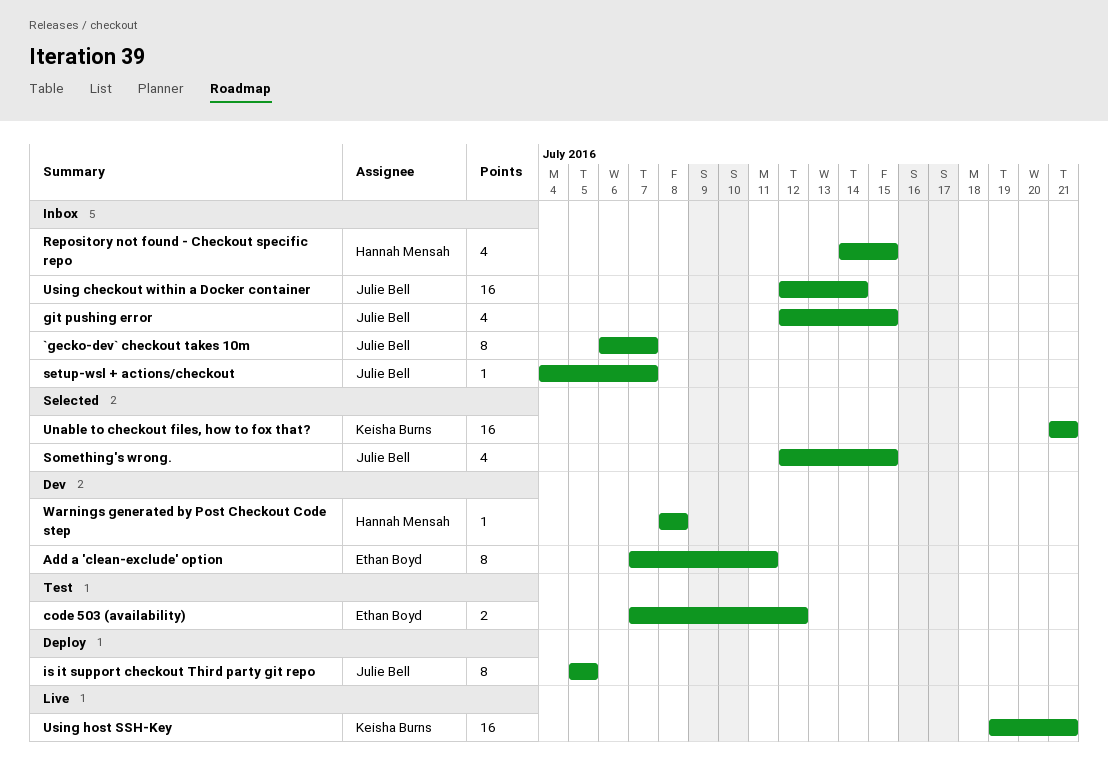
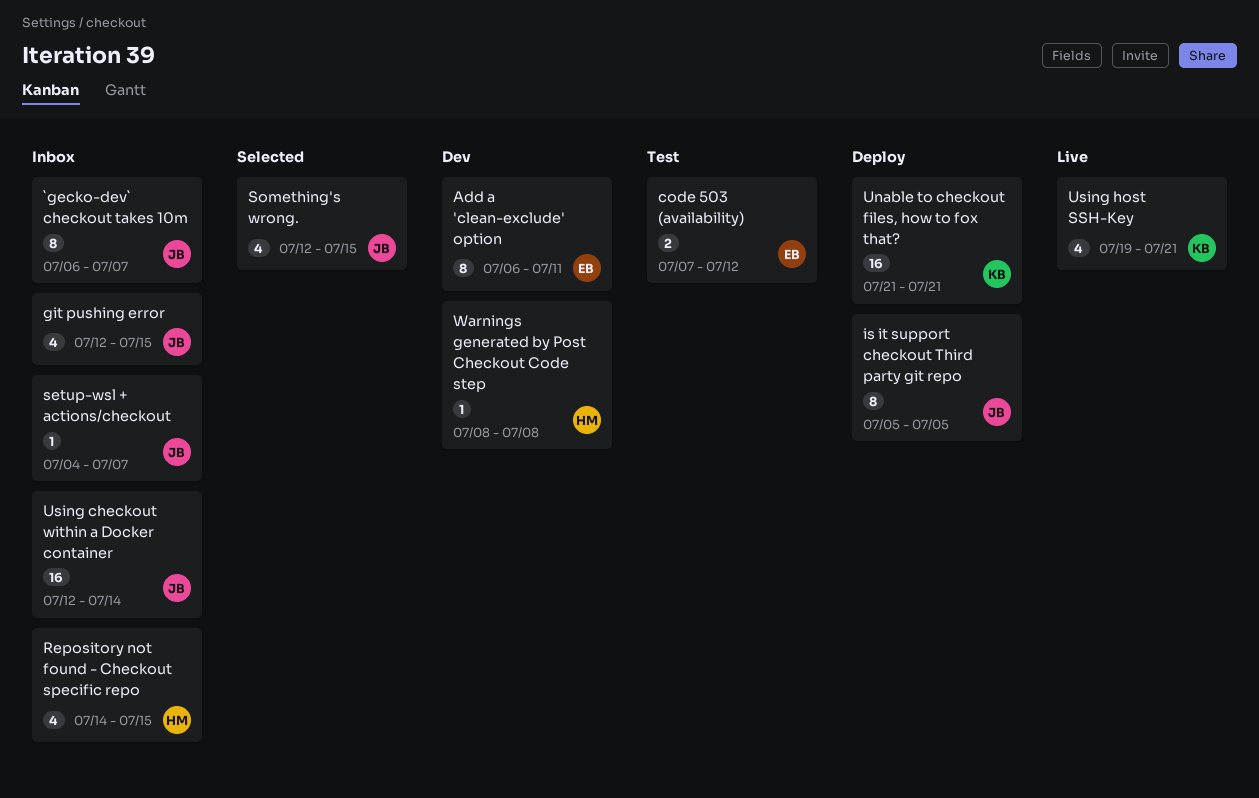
Add a 'clean-exclude' option, start: Jul 7 -> Jul 6
Unable to checkout files, how to fox that?, status: Selected -> Deploy
Using host SSH-Key, estimate: 16 -> 4

